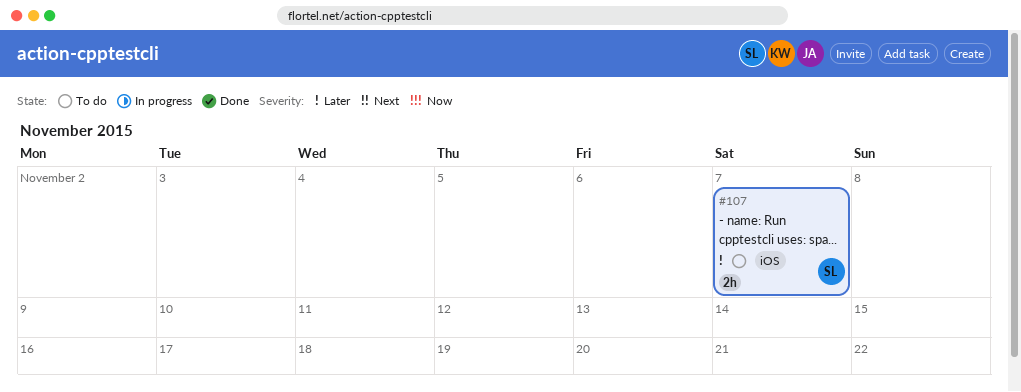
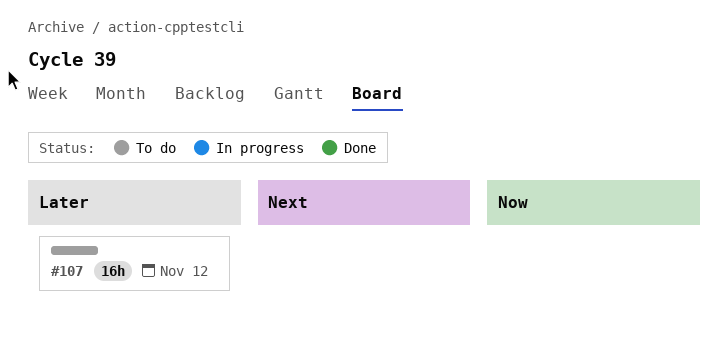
#107, estimate: 2h -> 16h
#107, due: Nov 7 -> Nov 12

